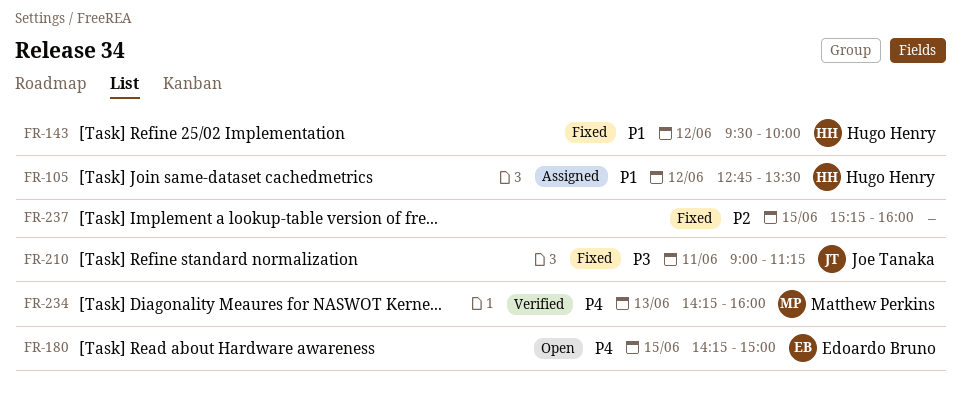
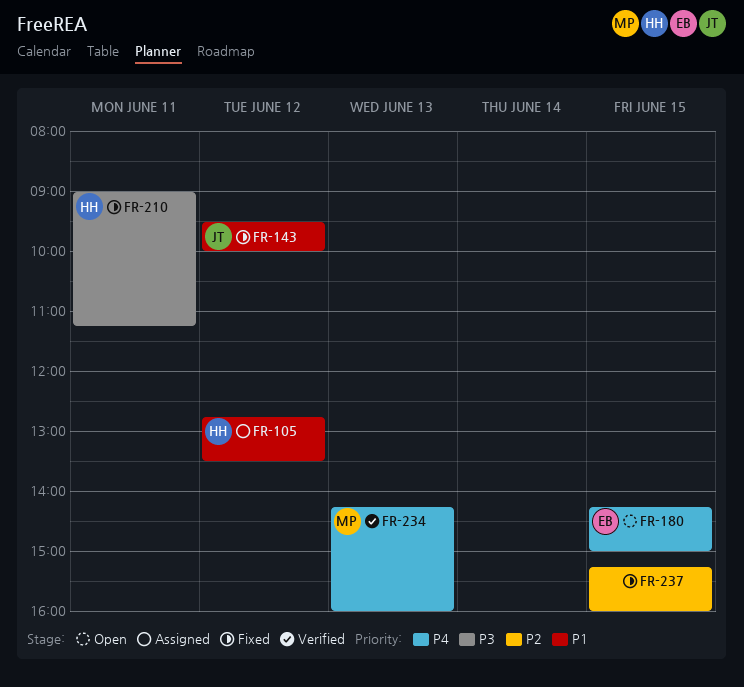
FR-143, owner: Hugo Henry -> Joe Tanaka
FR-210, owner: Joe Tanaka -> Hugo Henry

